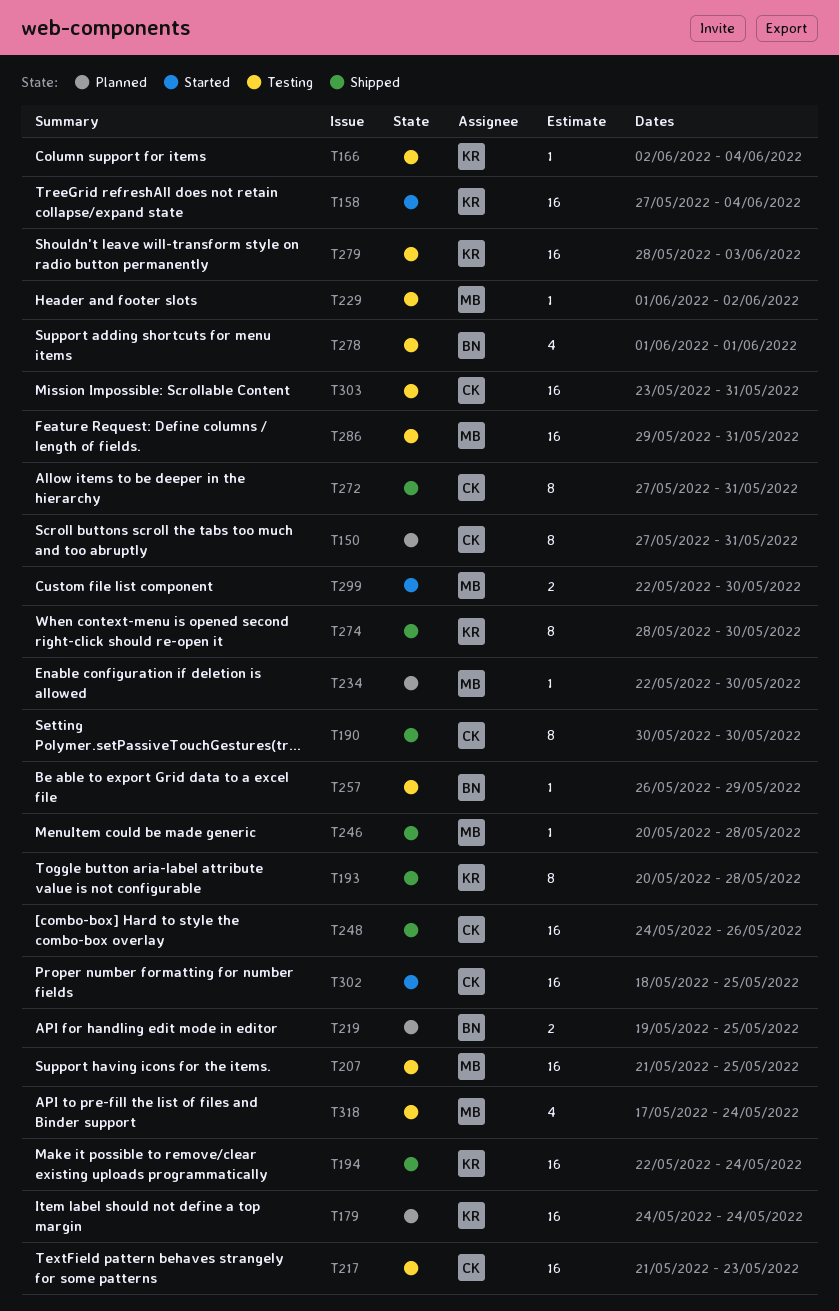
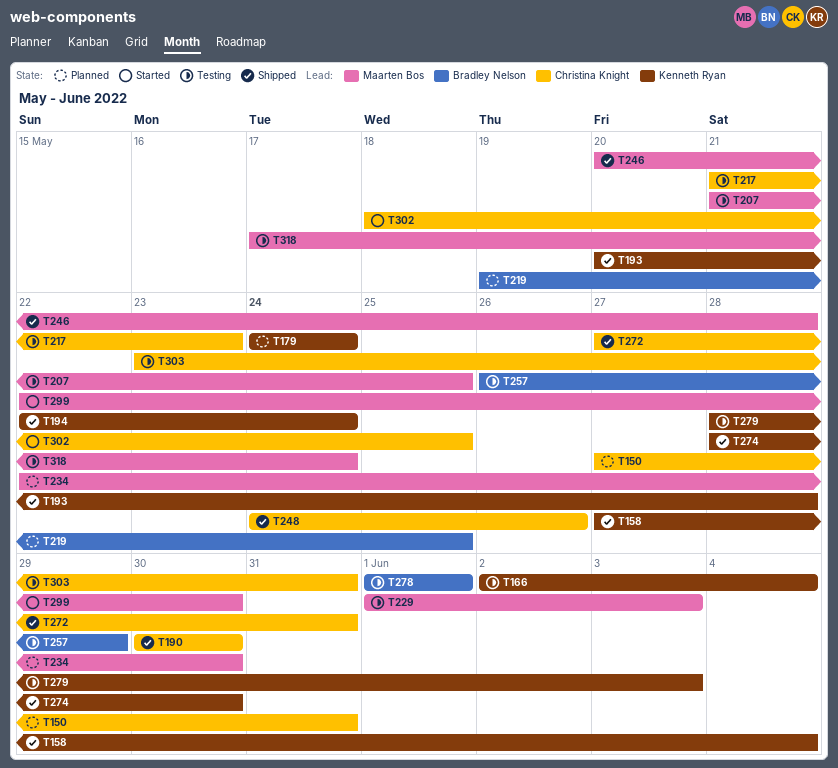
T158, status: Started -> Shipped
T229, due: Jun 2 -> Jun 3
T286: present -> none

